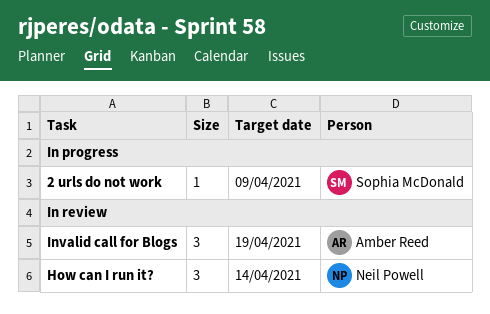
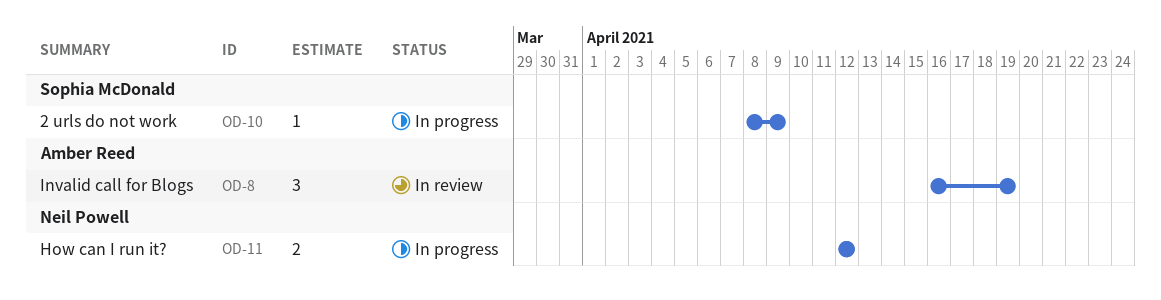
How can I run it?, status: In review -> In progress
How can I run it?, estimate: 3 -> 2
How can I run it?, due: Apr 14 -> Apr 12

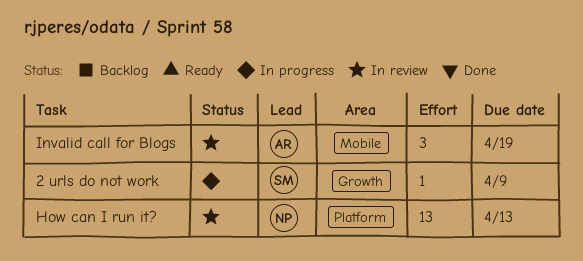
How can I run it?, status: In progress -> In review
How can I run it?, estimate: 2 -> 13
How can I run it?, due: Apr 12 -> Apr 13

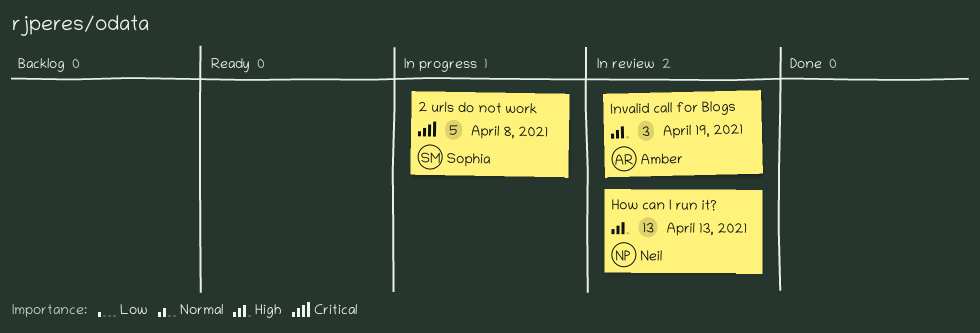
2 urls do not work, estimate: 1 -> 5
2 urls do not work, due: Apr 9 -> Apr 8

